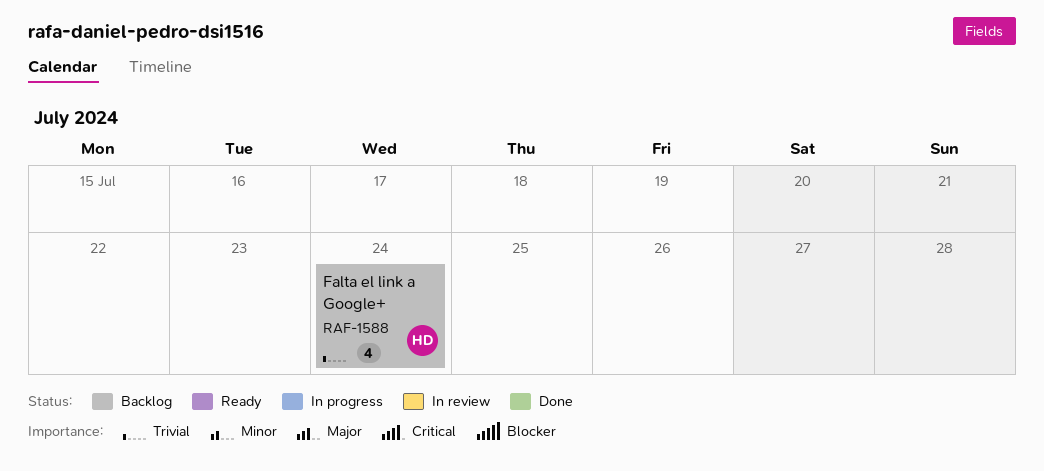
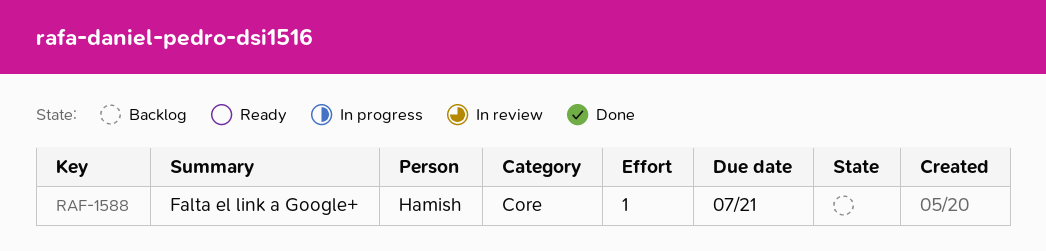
RAF-1588, estimate: 4 -> 1
RAF-1588, due: Jul 24 -> Jul 21

